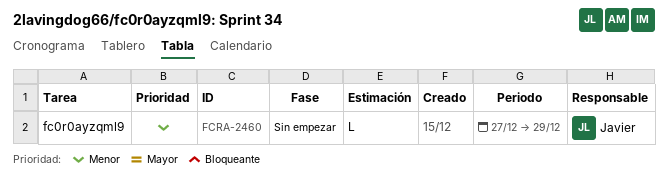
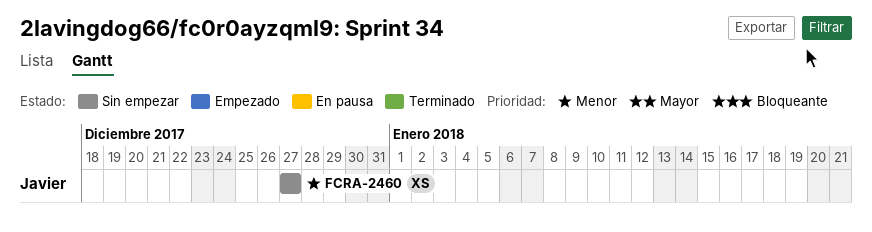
FCRA-2460, estimate: L -> XS
FCRA-2460, due: Dec 29 -> Dec 27

